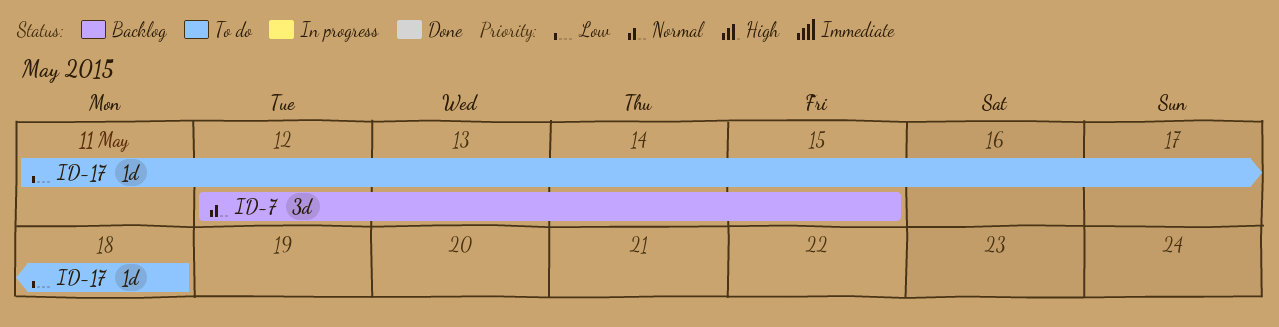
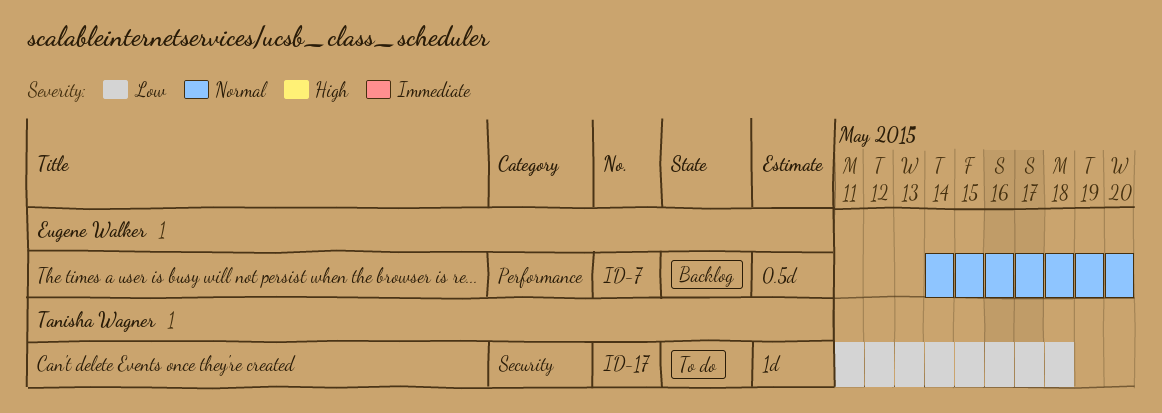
ID-7, estimate: 3d -> 0.5d
ID-7, start: May 12 -> May 14
ID-7, due: May 15 -> May 20

